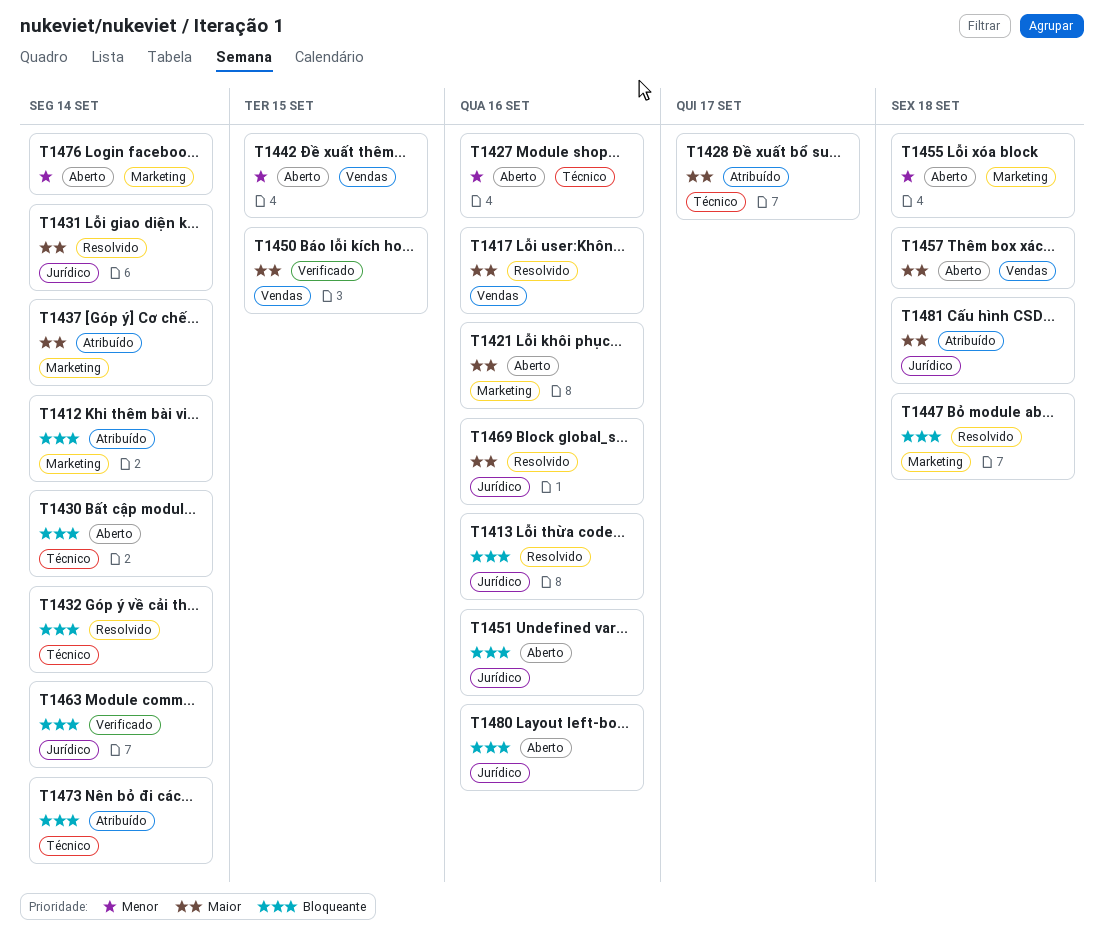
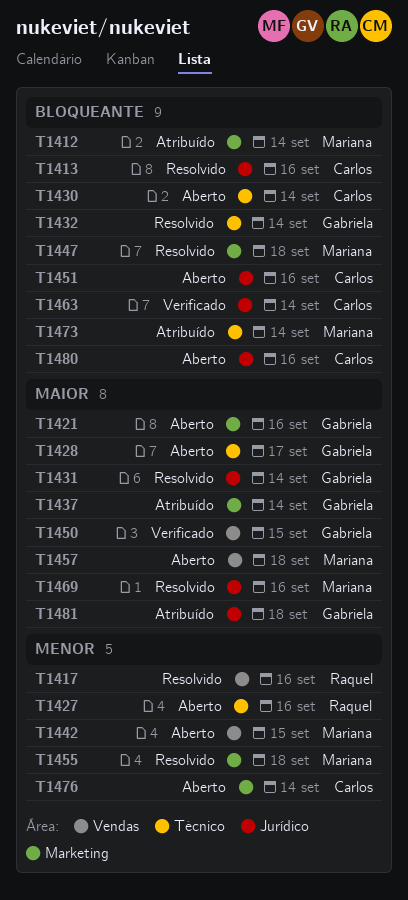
T1417, priority: Maior -> Menor
T1428, status: Atribuído -> Aberto
T1455, status: Aberto -> Resolvido

